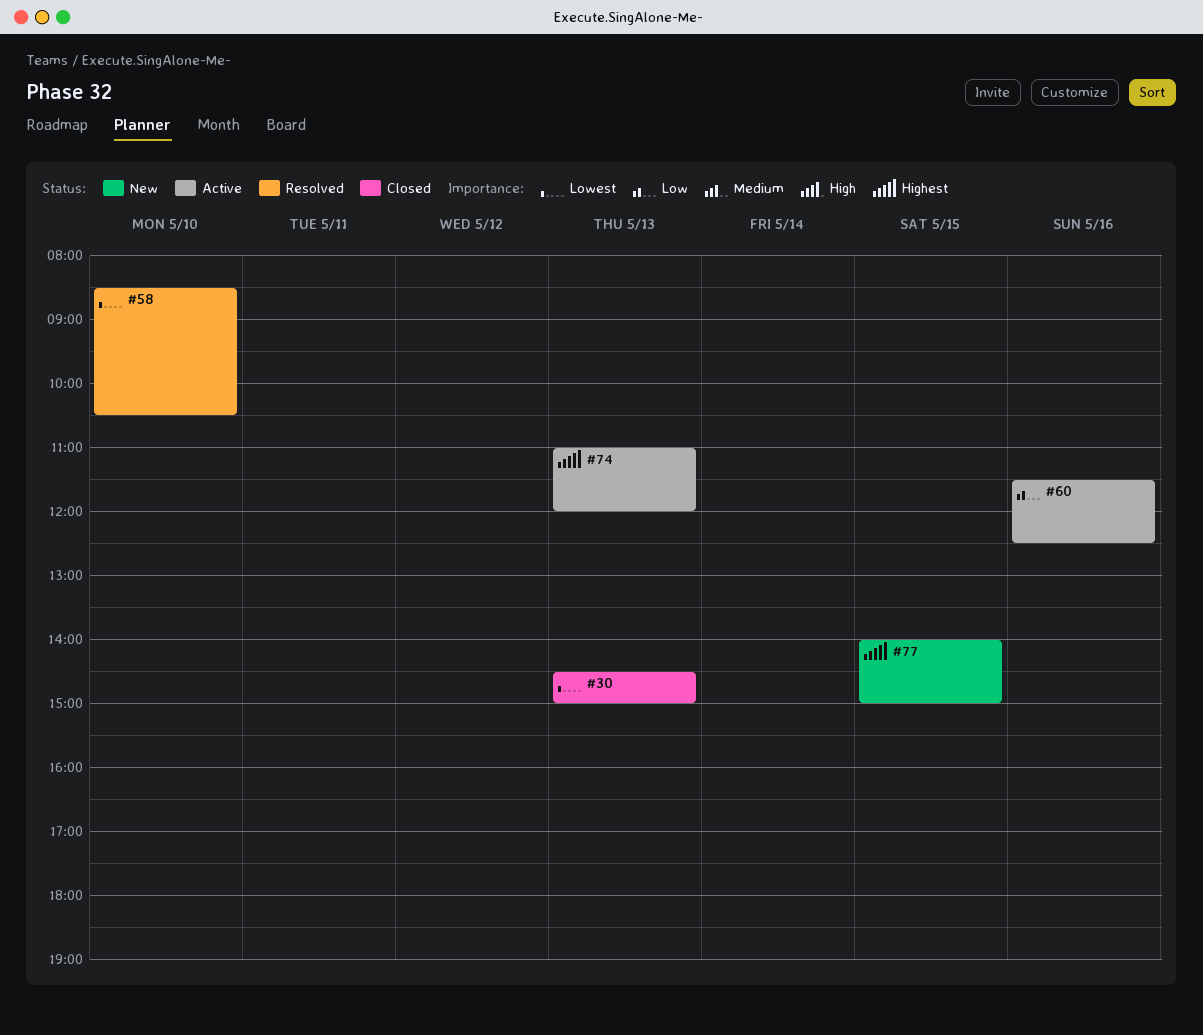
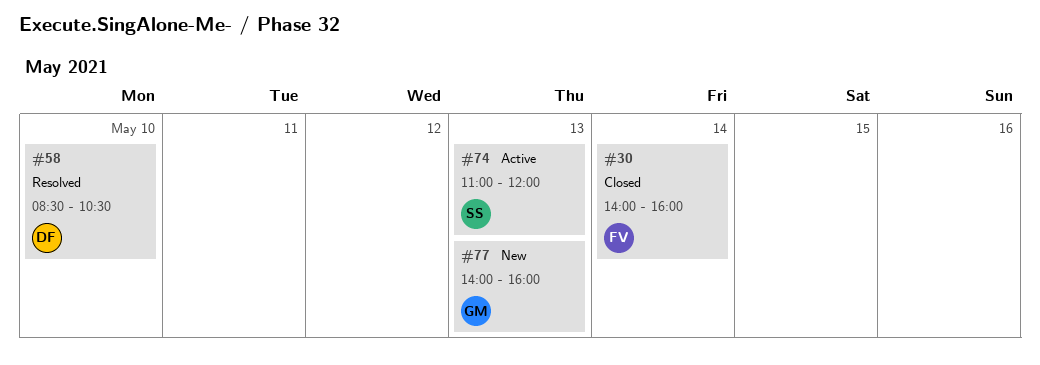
#30, day: May 13 -> May 14
#30, begins: 14:30 -> 14:00
#30, ends: 15:00 -> 16:00
#60: present -> none
#77, day: May 15 -> May 13
#77, ends: 15:00 -> 16:00

